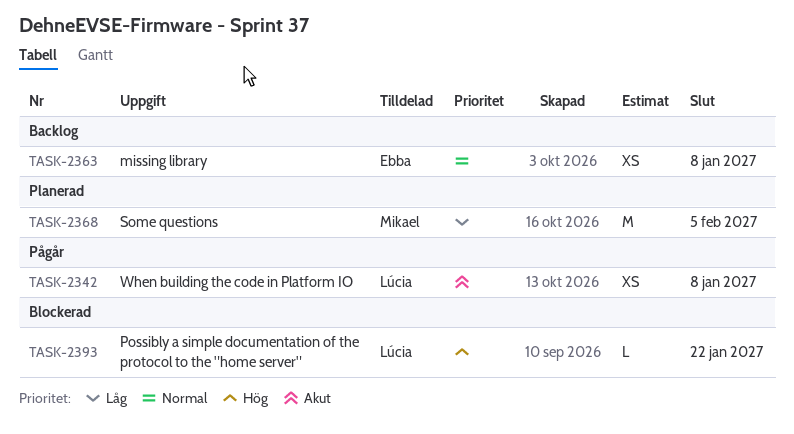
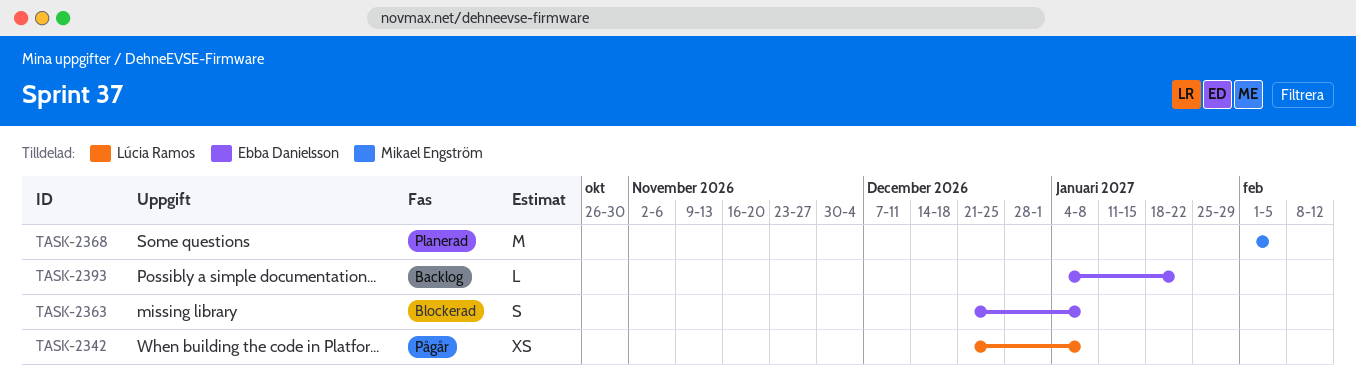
TASK-2363, status: Backlog -> Blockerad
TASK-2363, estimate: XS -> S
TASK-2393, status: Blockerad -> Backlog
TASK-2393, owner: Lúcia Ramos -> Ebba Danielsson

